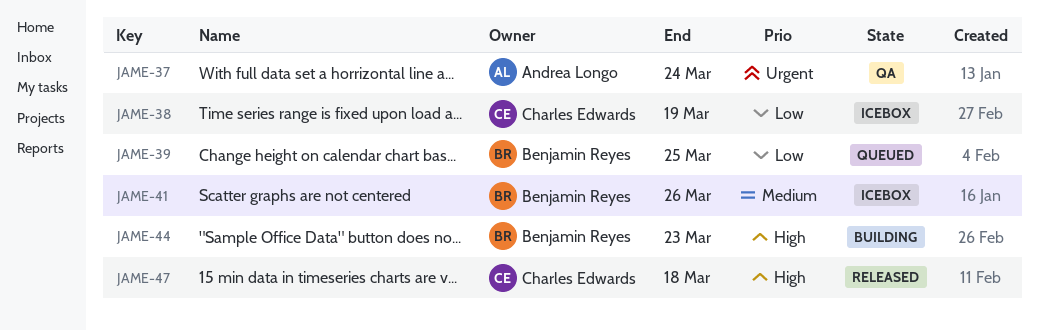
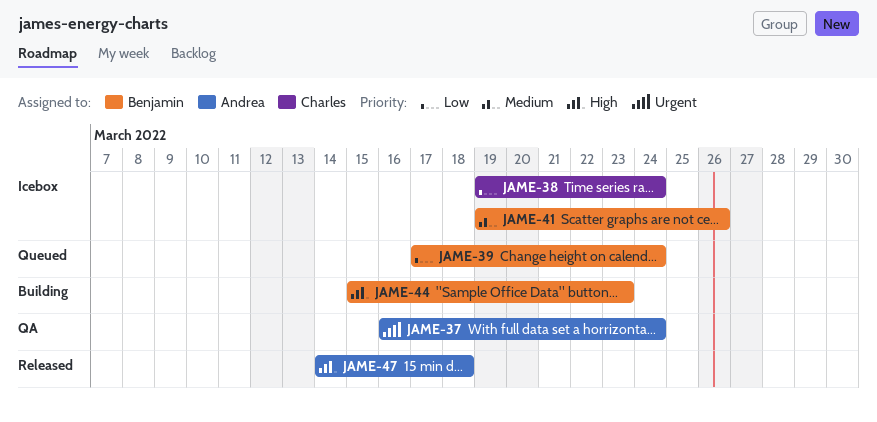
JAME-38, due: Mar 19 -> Mar 24
JAME-39, due: Mar 25 -> Mar 24
JAME-47, owner: Charles Edwards -> Andrea Longo

